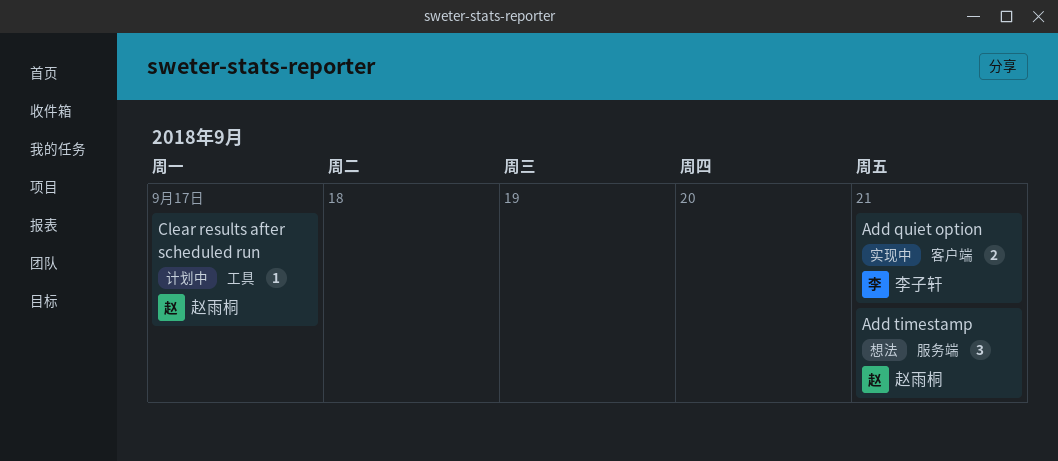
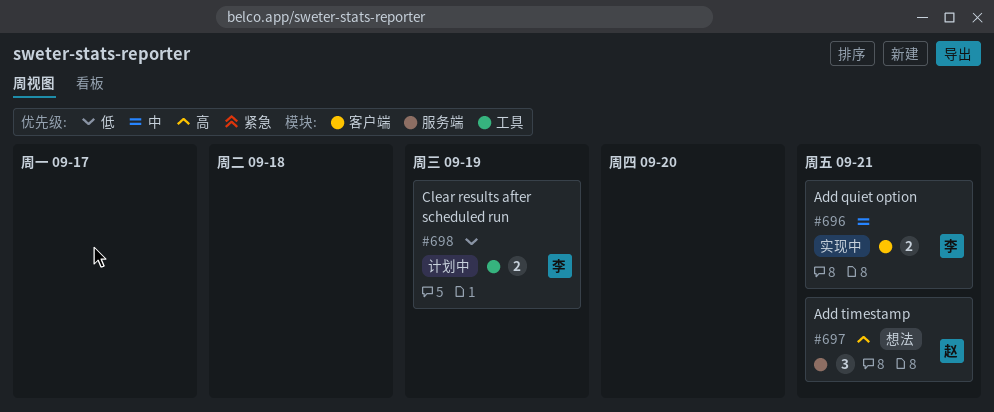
Clear results after scheduled run, owner: 赵雨桐 -> 李子轩
Clear results after scheduled run, estimate: 1 -> 2
Clear results after scheduled run, due: Sep 17 -> Sep 19

